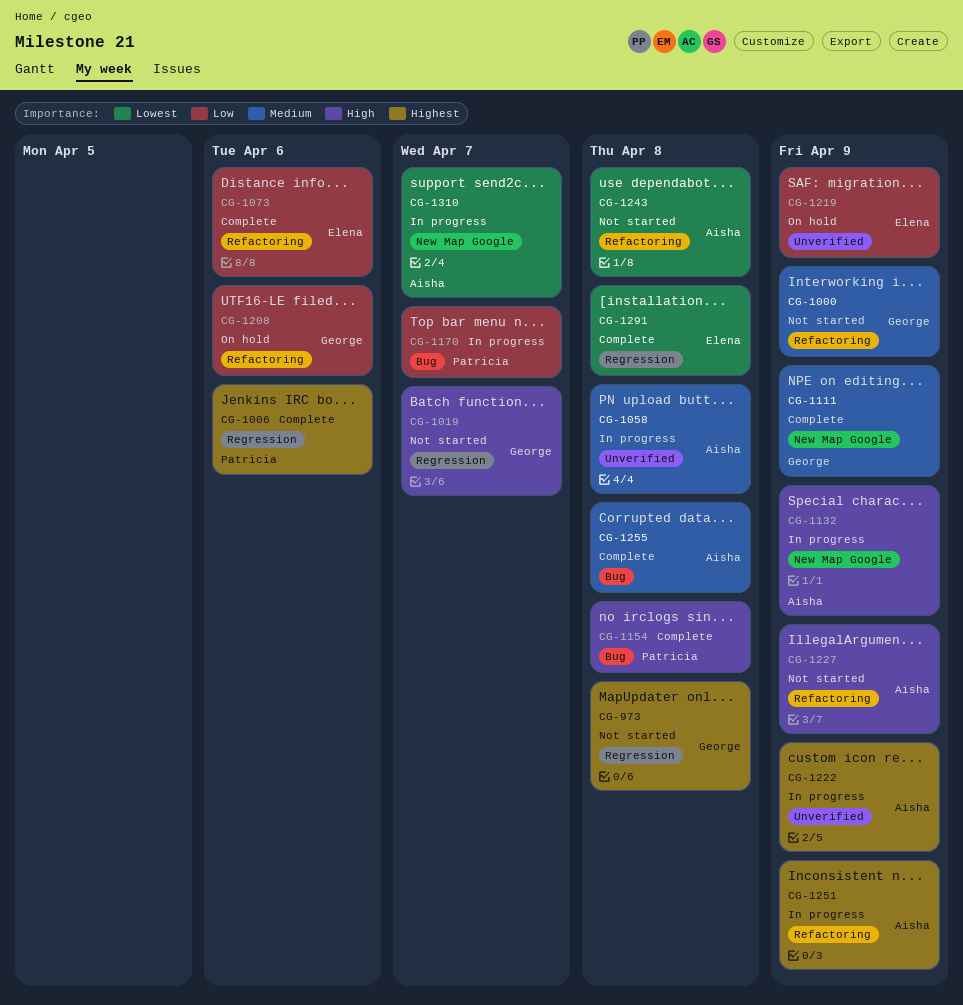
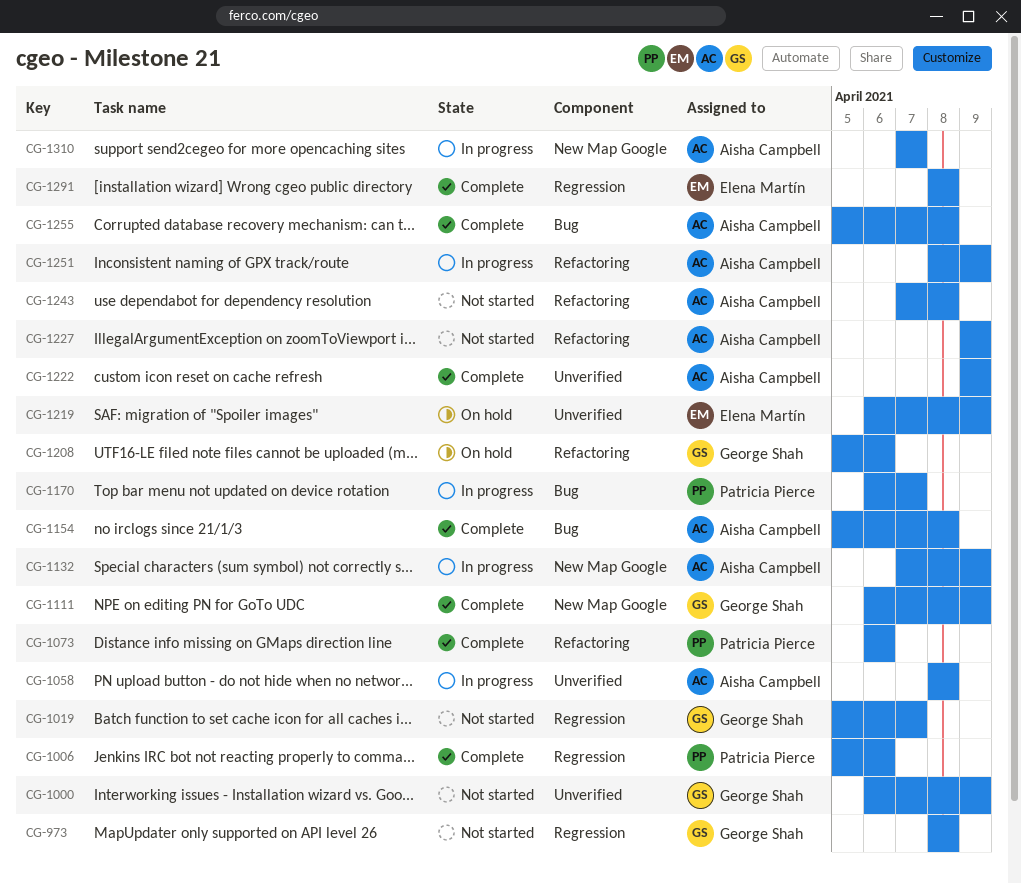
CG-1000, label: Refactoring -> Unverified
CG-1073, owner: Elena Martín -> Patricia Pierce
CG-1154, owner: Patricia Pierce -> Aisha Campbell
CG-1222, status: In progress -> Complete

